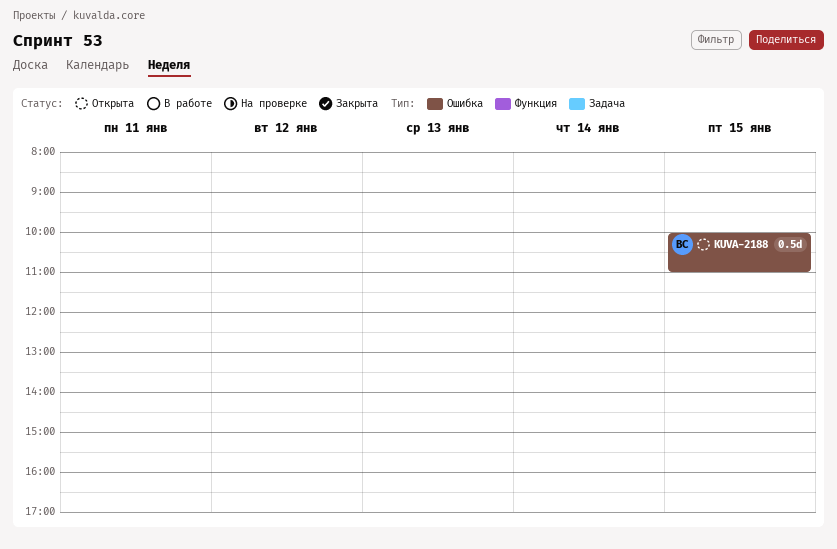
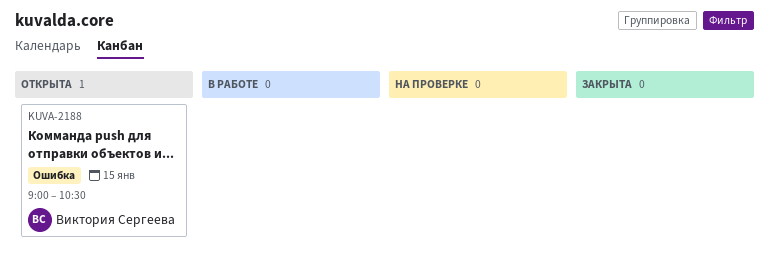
KUVA-2188, begins: 10:00 -> 09:00
KUVA-2188, ends: 11:00 -> 10:30

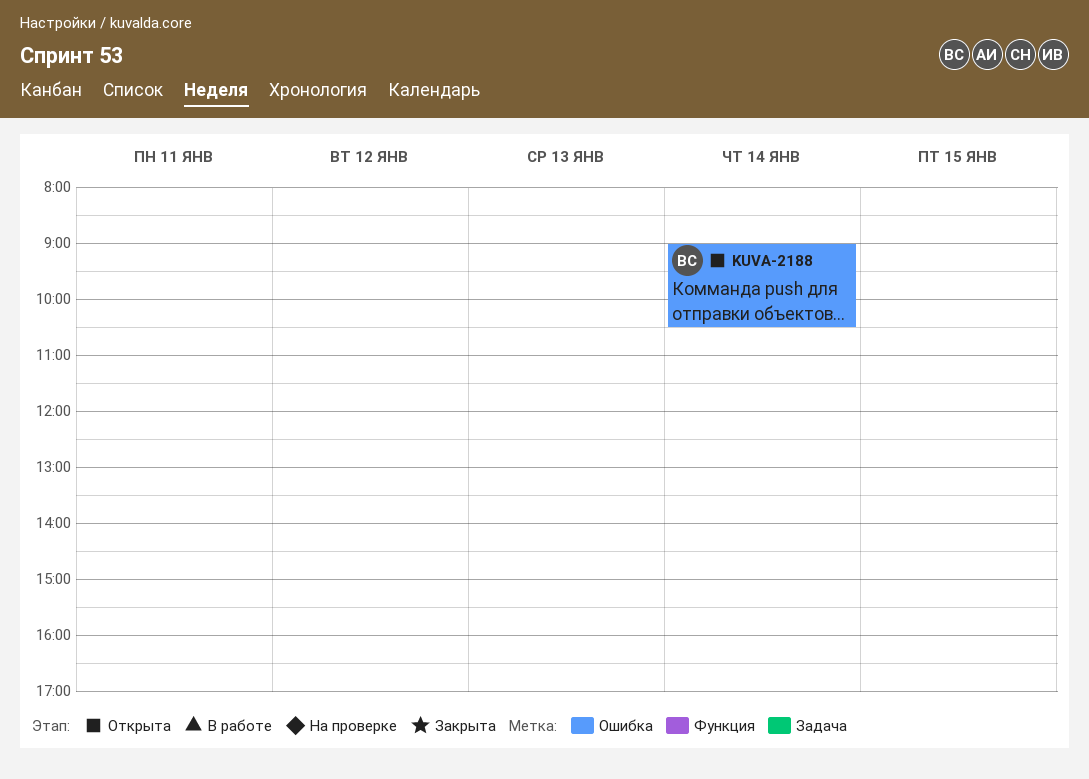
KUVA-2188, day: Jan 15 -> Jan 14

